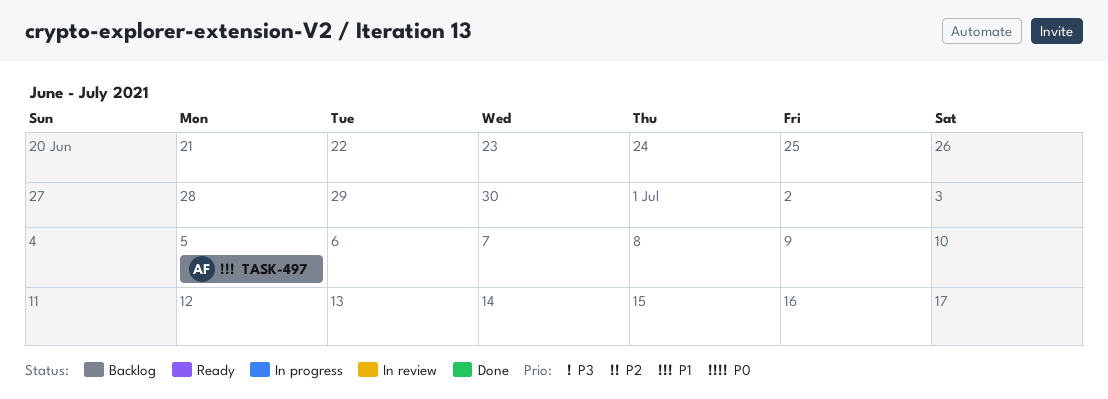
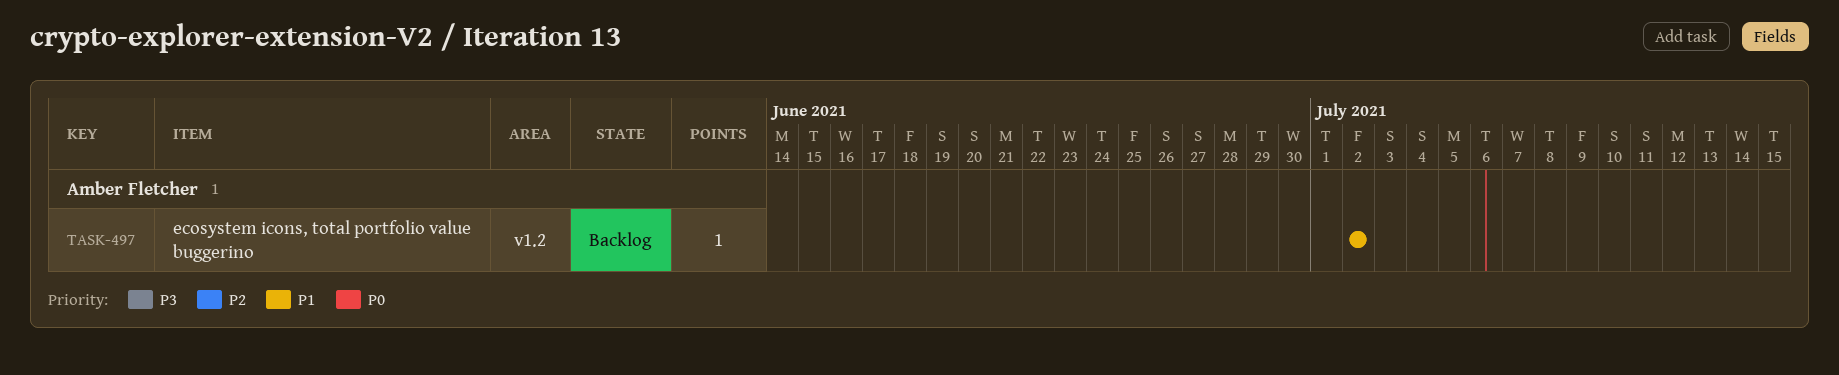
TASK-497, start: Jul 5 -> Jul 2
TASK-497, due: Jul 5 -> Jul 2

